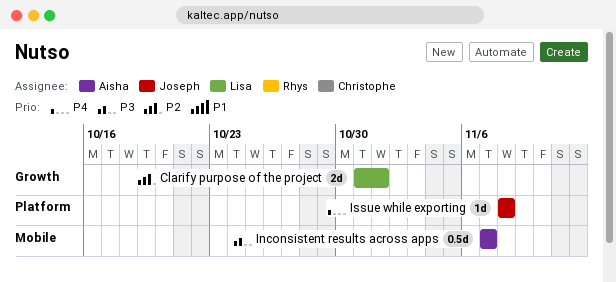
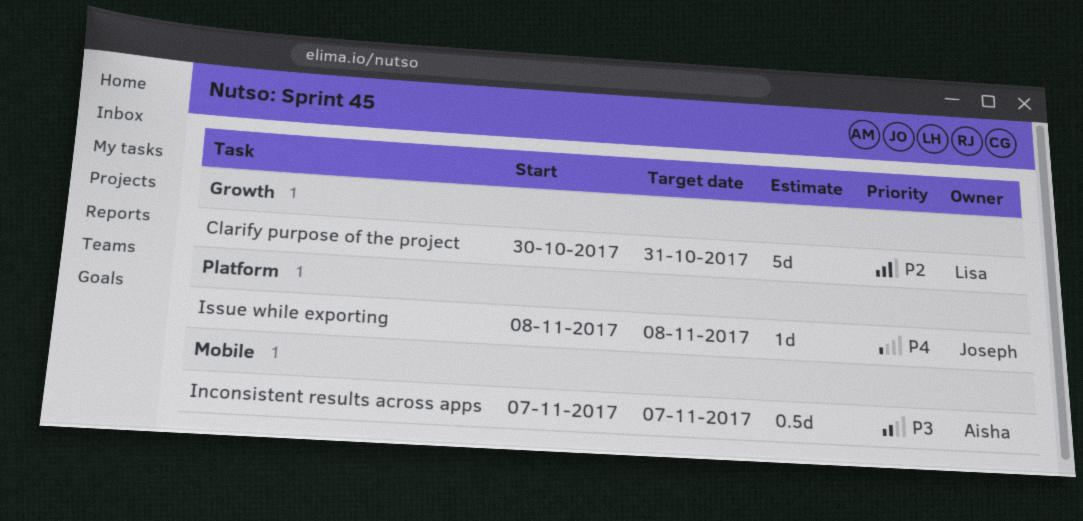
Clarify purpose of the project, estimate: 2d -> 5d
Clarify purpose of the project, start: Oct 31 -> Oct 30
Clarify purpose of the project, due: Nov 1 -> Oct 31

